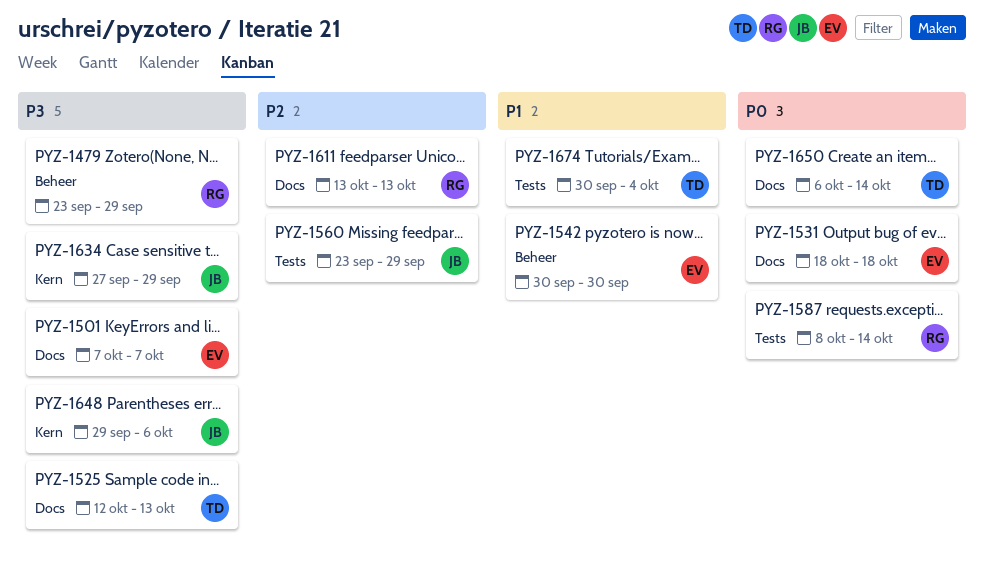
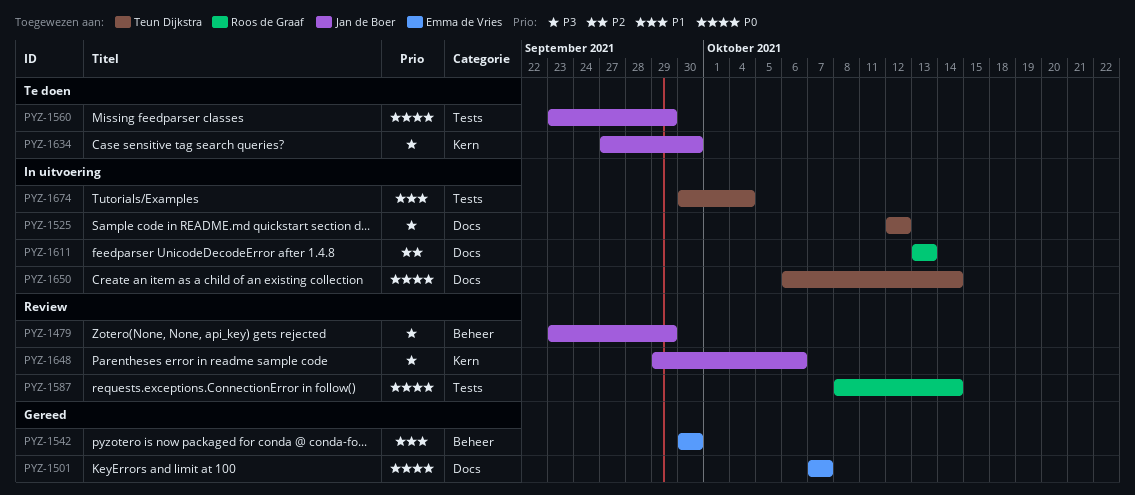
PYZ-1479, owner: Roos de Graaf -> Jan de Boer
PYZ-1501, priority: P3 -> P0
PYZ-1525, due: Oct 13 -> Oct 12
PYZ-1531: present -> none
PYZ-1560, priority: P2 -> P0
PYZ-1634, due: Sep 29 -> Sep 30

